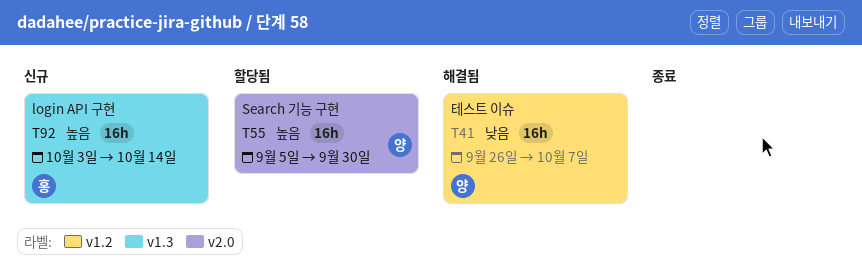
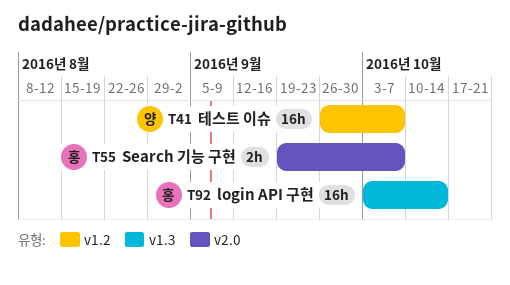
T55, owner: 양 -> 홍
T55, estimate: 16h -> 2h
T55, start: Sep 5 -> Sep 19
T55, due: Sep 30 -> Oct 7

